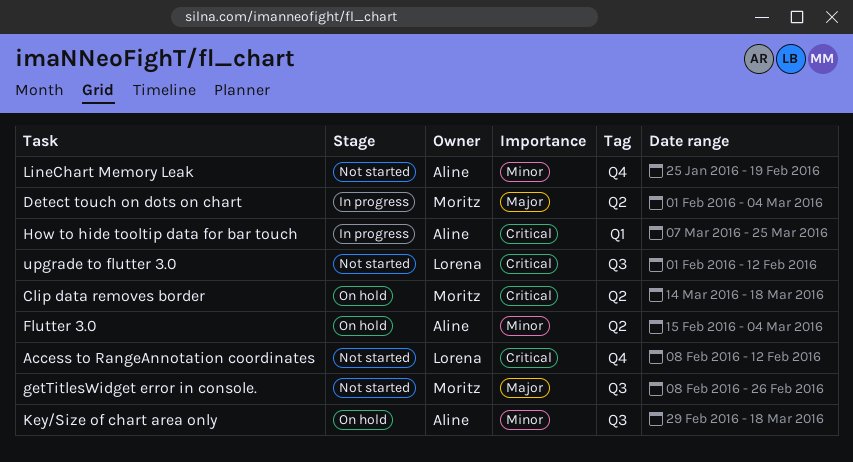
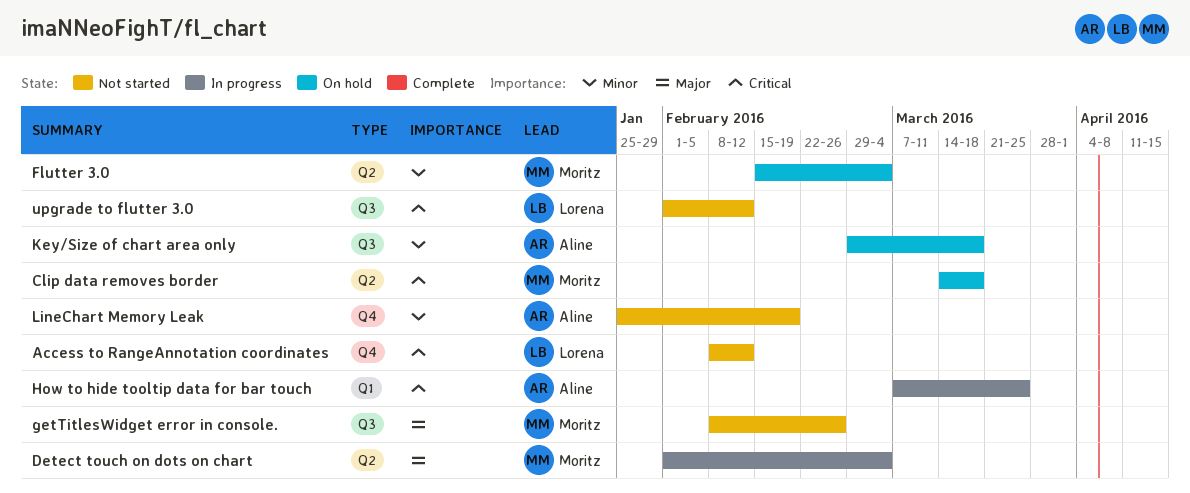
Flutter 3.0, owner: Aline -> Moritz

